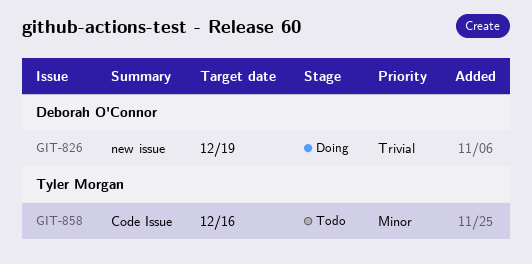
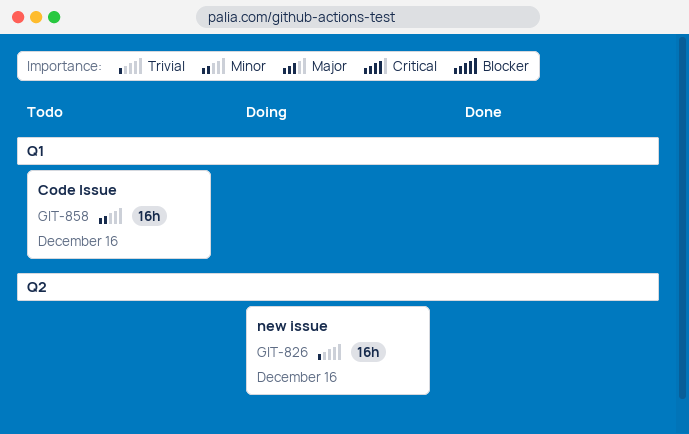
GIT-826, due: Dec 19 -> Dec 16

